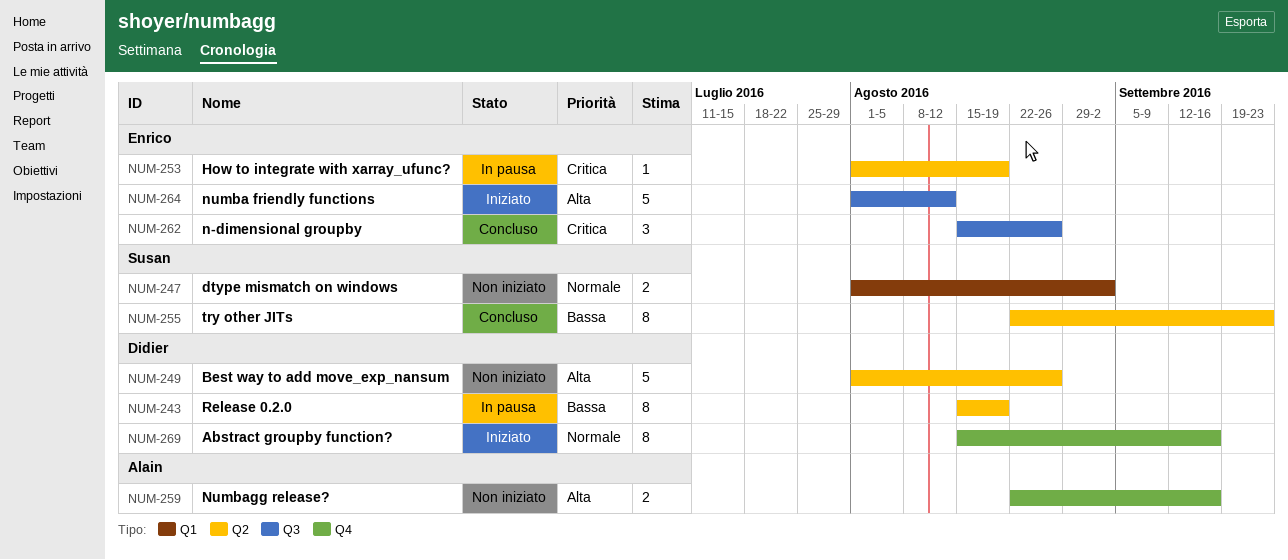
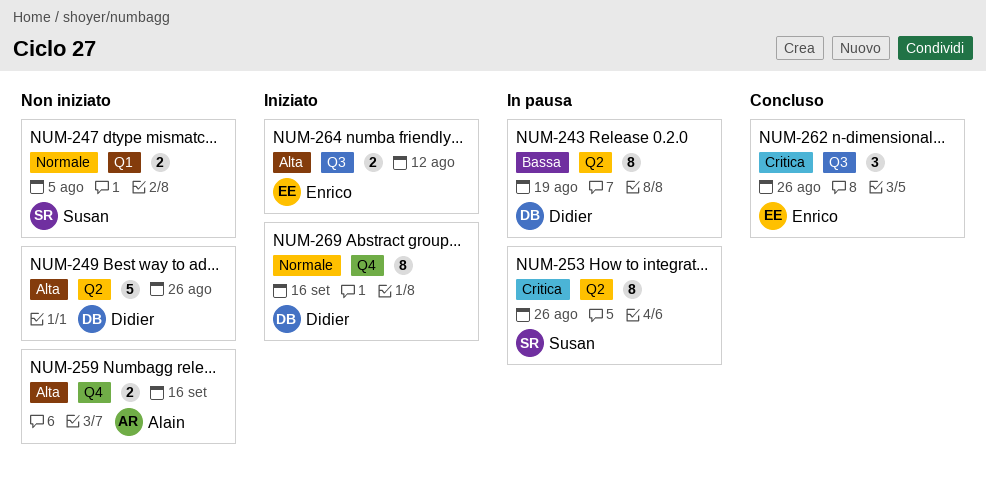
NUM-247, due: Sep 2 -> Aug 5
NUM-253, owner: Enrico -> Susan
NUM-253, estimate: 1 -> 8
NUM-253, due: Aug 19 -> Aug 26
NUM-255: present -> none
NUM-264, estimate: 5 -> 2

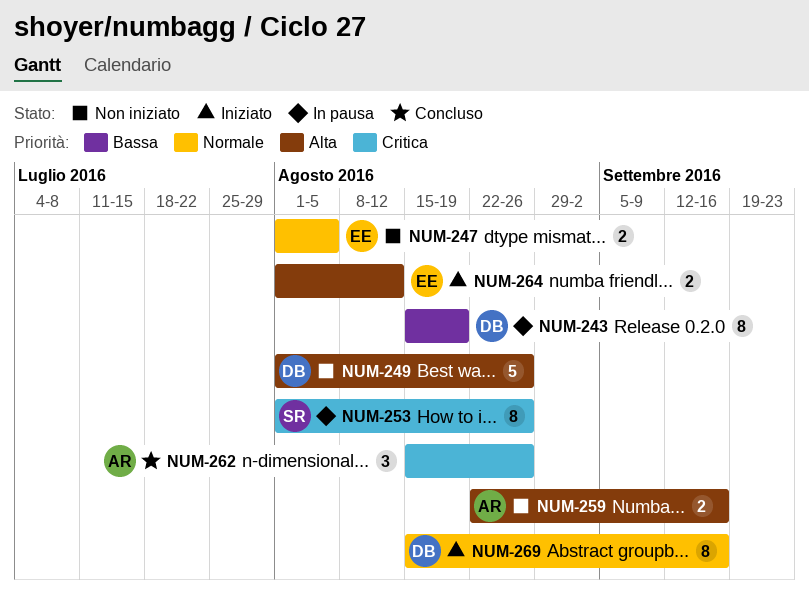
NUM-247, owner: Susan -> Enrico
NUM-262, owner: Enrico -> Alain

